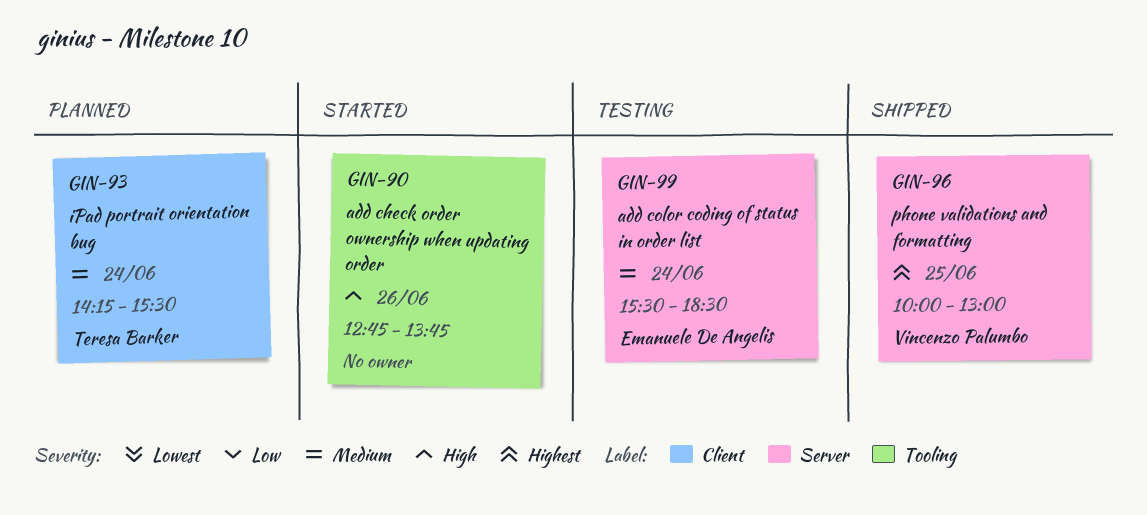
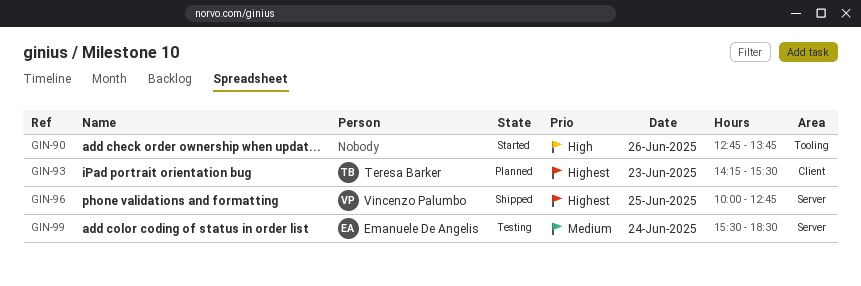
GIN-93, priority: Medium -> Highest
GIN-93, day: Jun 24 -> Jun 23
GIN-96, ends: 13:00 -> 12:45

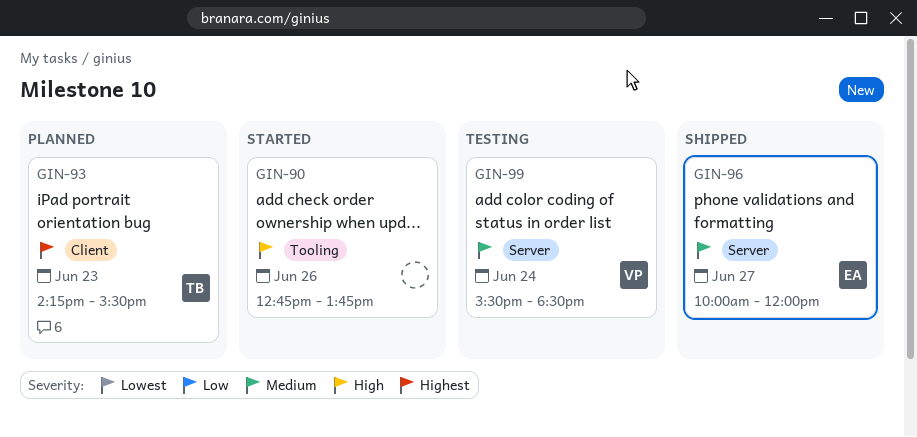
GIN-96, owner: Vincenzo Palumbo -> Emanuele De Angelis
GIN-96, priority: Highest -> Medium
GIN-96, day: Jun 25 -> Jun 27
GIN-96, ends: 12:45 -> 12:00
GIN-99, owner: Emanuele De Angelis -> Vincenzo Palumbo

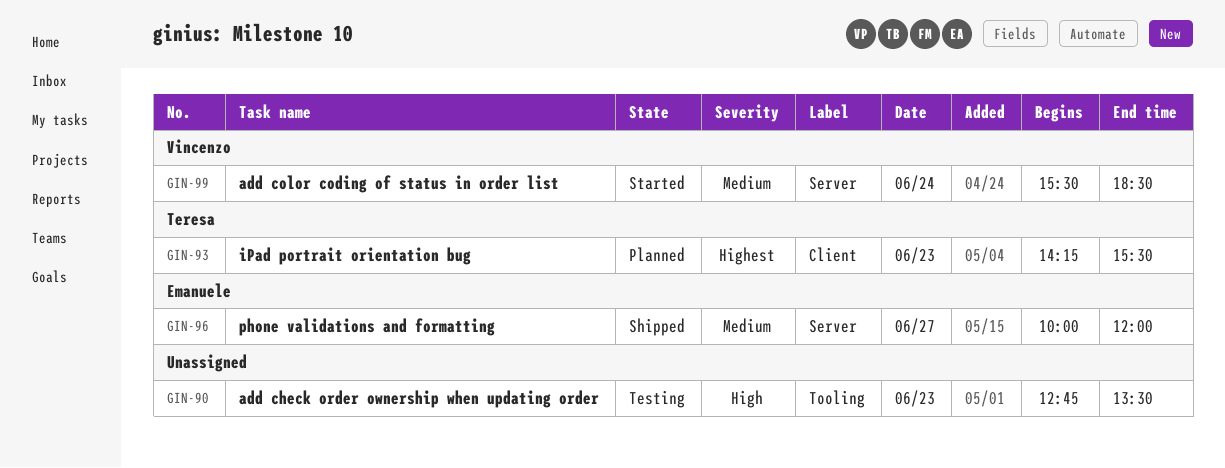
GIN-90, status: Started -> Testing
GIN-90, day: Jun 26 -> Jun 23
GIN-90, ends: 13:45 -> 13:30
GIN-99, status: Testing -> Started

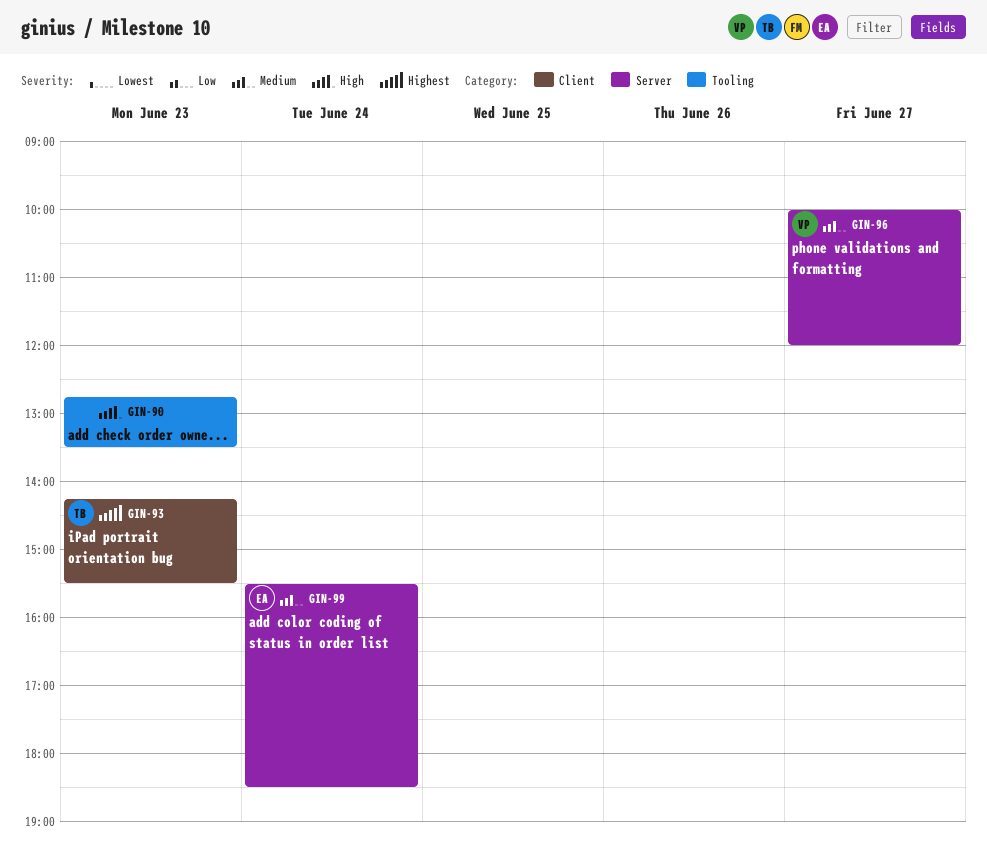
GIN-96, owner: Emanuele -> Vincenzo
GIN-99, owner: Vincenzo -> Emanuele

